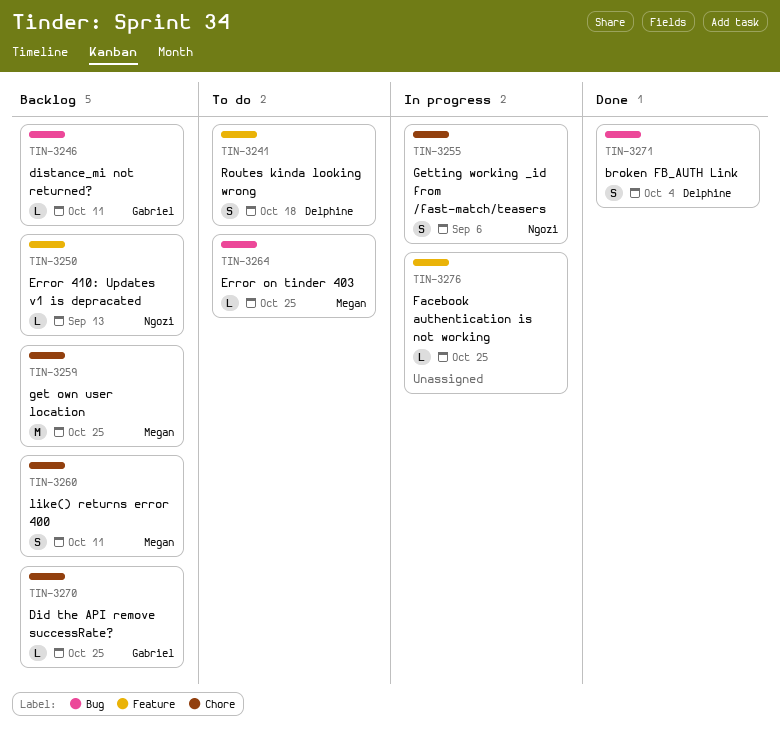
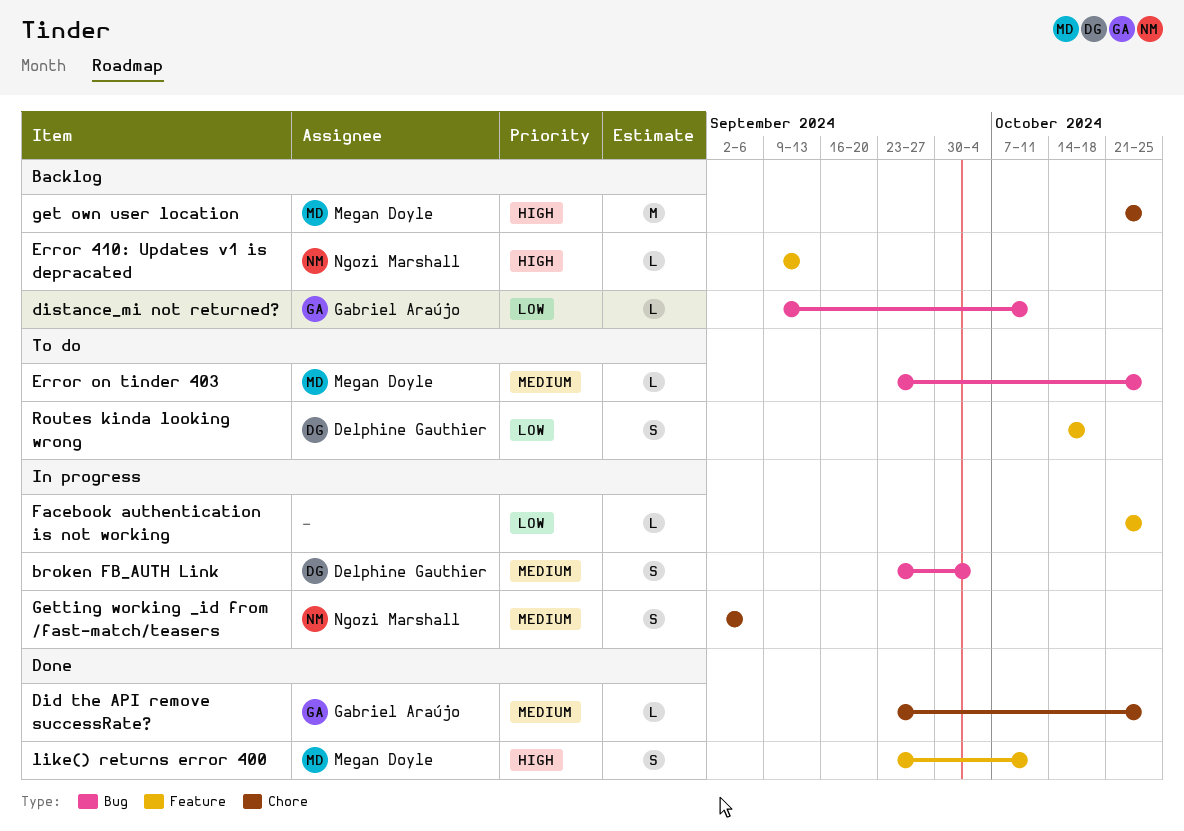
broken FB_AUTH Link, status: Done -> In progress
Did the API remove successRate?, status: Backlog -> Done
like() returns error 400, status: Backlog -> Done
like() returns error 400, label: Chore -> Feature

